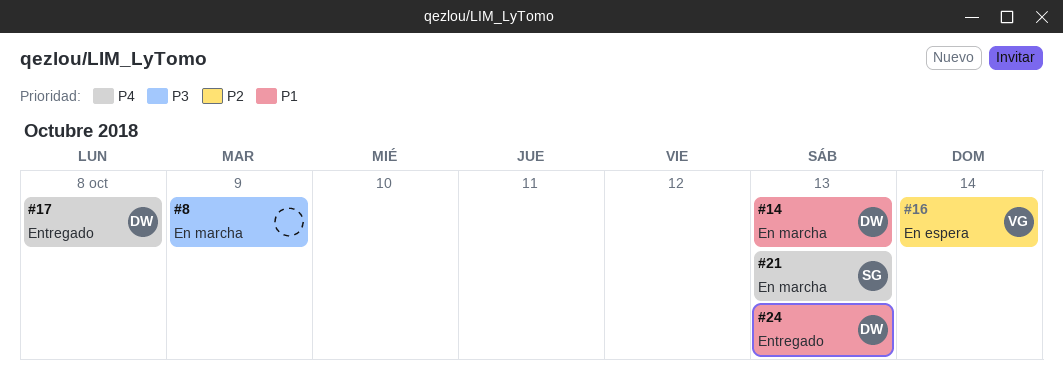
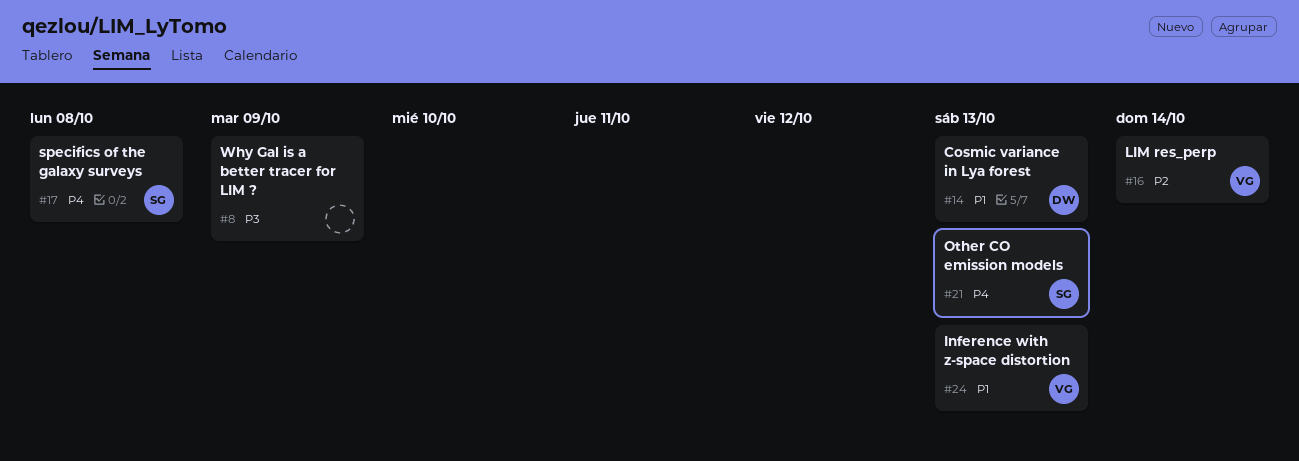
#17, owner: DW -> SG
#24, owner: DW -> VG

